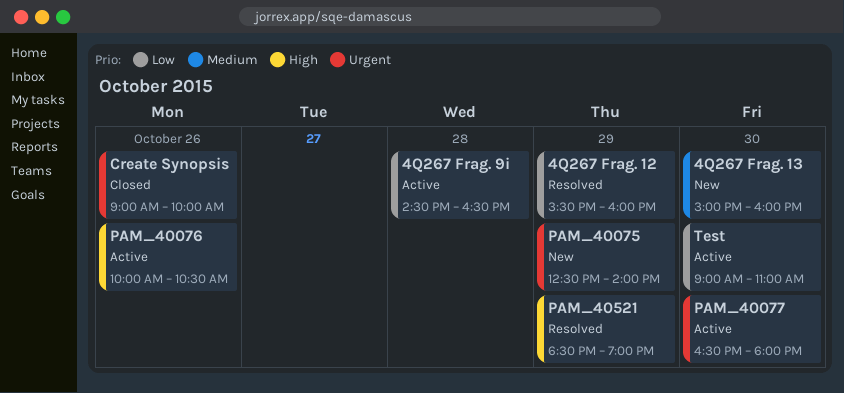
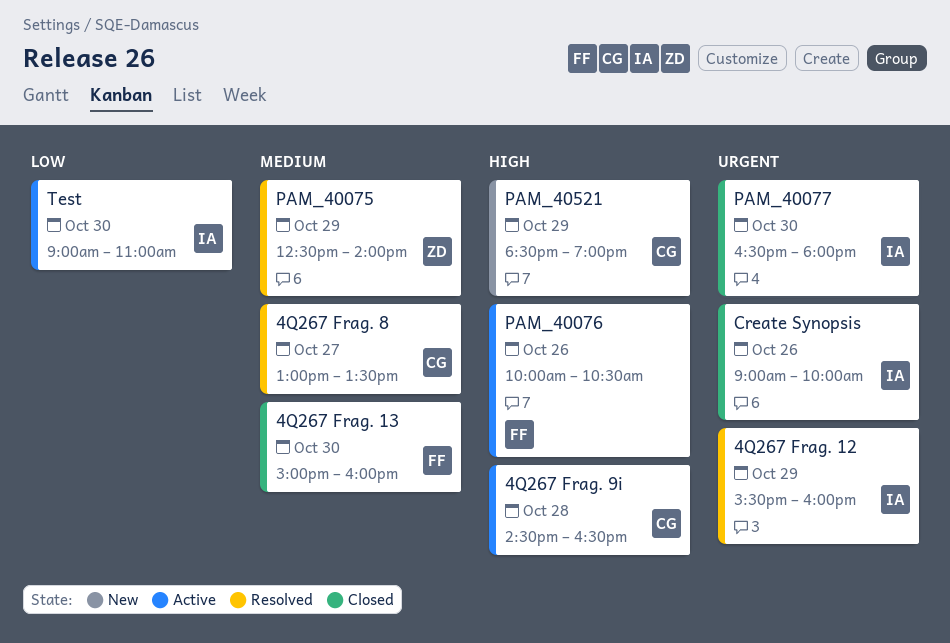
4Q267 Frag. 12, priority: Low -> Urgent
4Q267 Frag. 13, status: New -> Closed
4Q267 Frag. 8: none -> present
4Q267 Frag. 9i, priority: Low -> High
PAM_40075, status: New -> Resolved
PAM_40075, priority: Urgent -> Medium
PAM_40077, status: Active -> Closed
PAM_40521, status: Resolved -> New

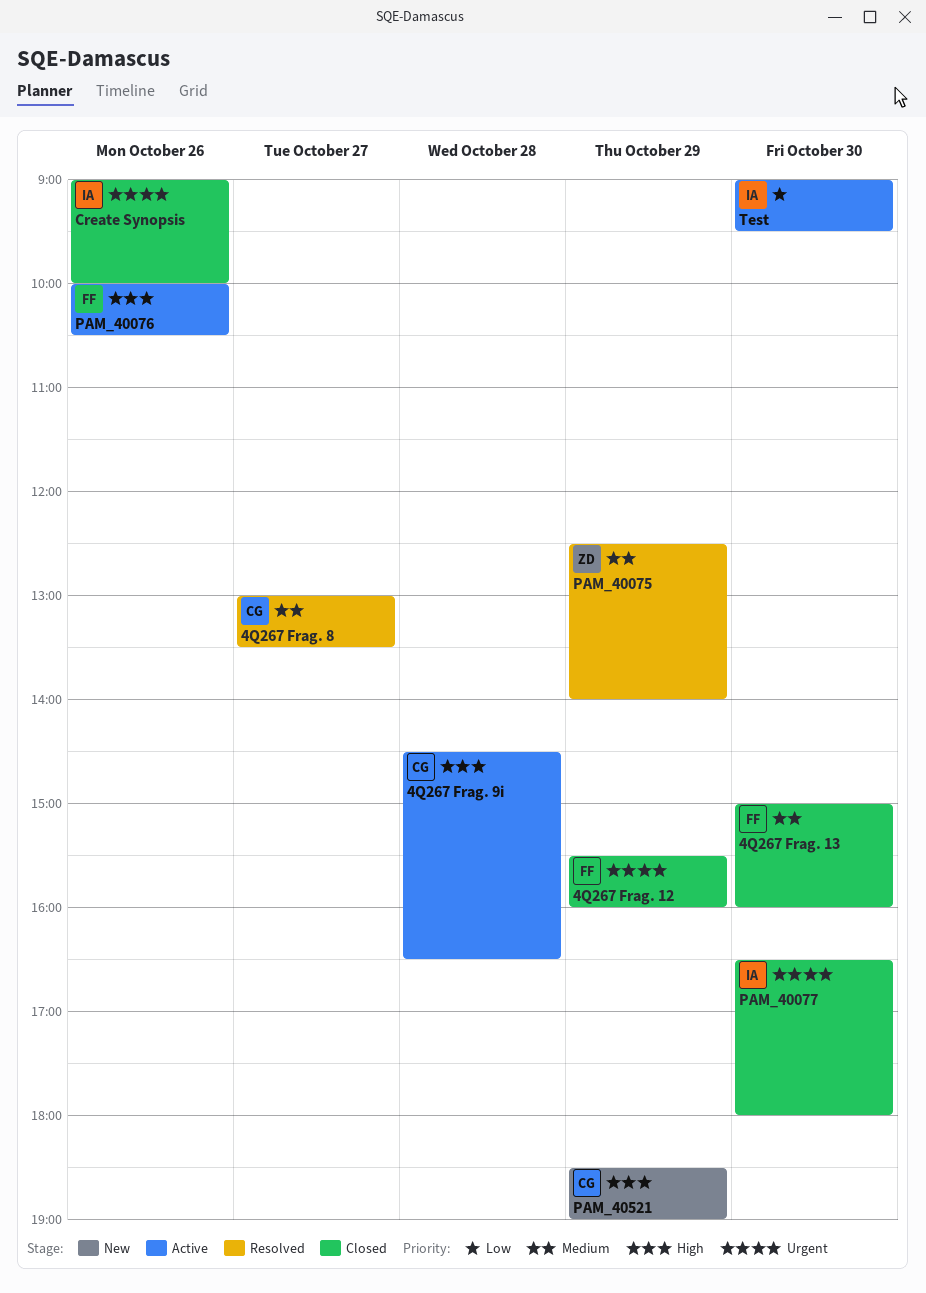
4Q267 Frag. 12, status: Resolved -> Closed
4Q267 Frag. 12, owner: IA -> FF
Test, ends: 11:00 -> 09:30

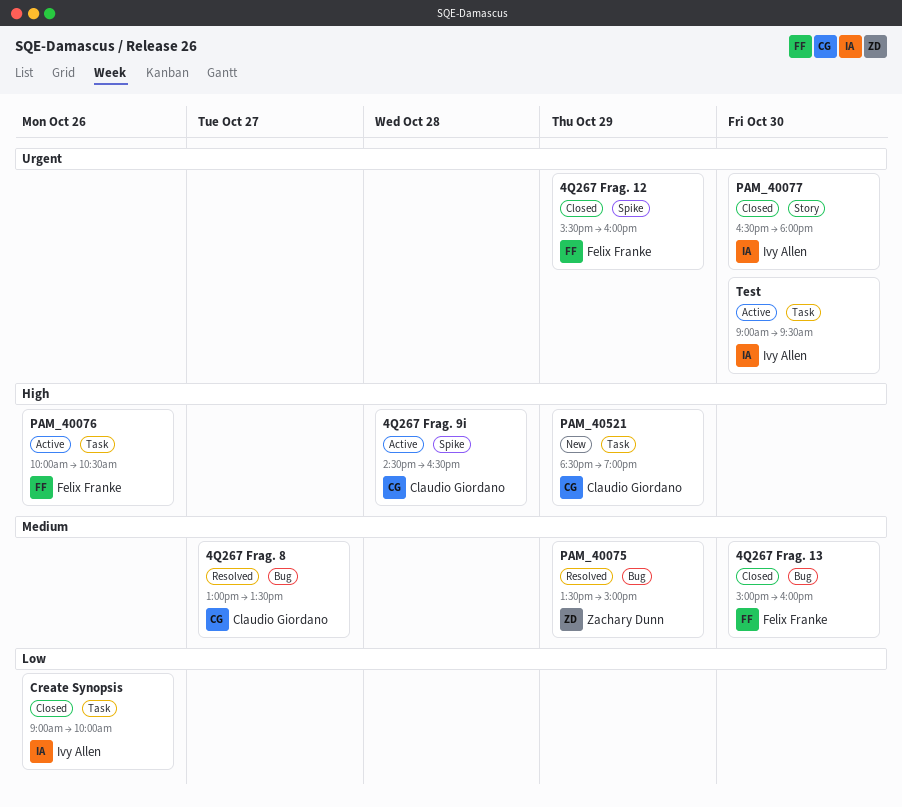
Create Synopsis, priority: Urgent -> Low
PAM_40075, begins: 12:30 -> 13:30
PAM_40075, ends: 14:00 -> 15:00
Test, priority: Low -> Urgent

